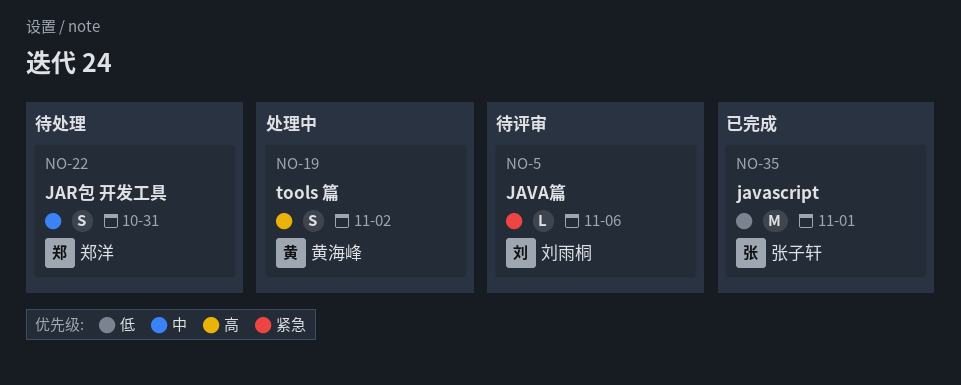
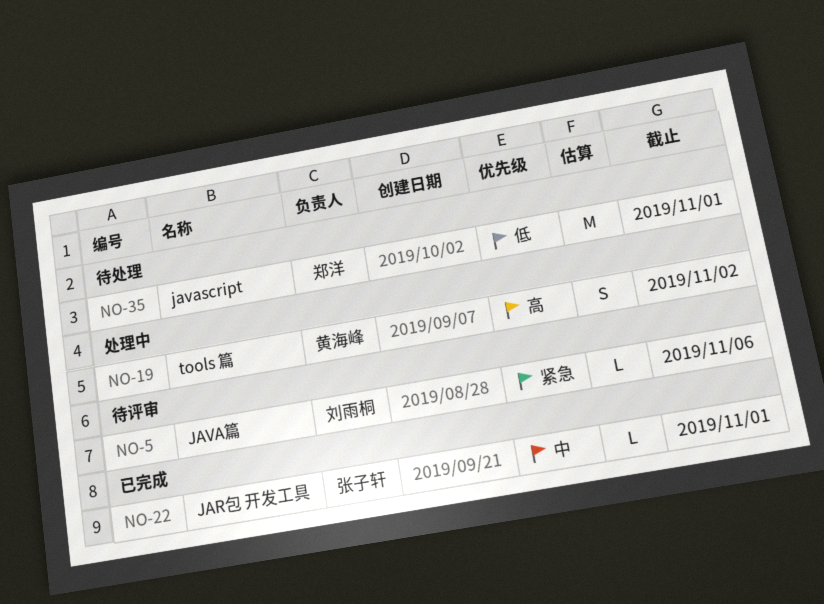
NO-22, status: 待处理 -> 已完成
NO-22, owner: 郑洋 -> 张子轩
NO-22, estimate: S -> L
NO-22, due: Oct 31 -> Nov 1
NO-35, status: 已完成 -> 待处理
NO-35, owner: 张子轩 -> 郑洋

